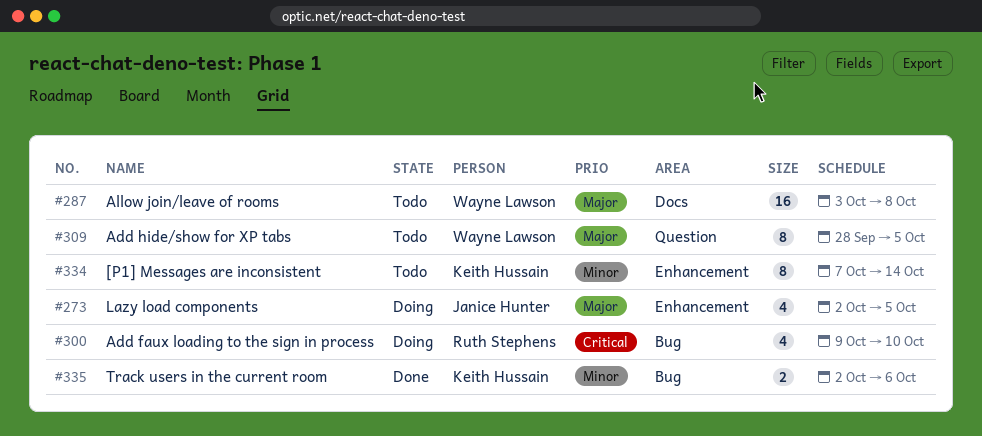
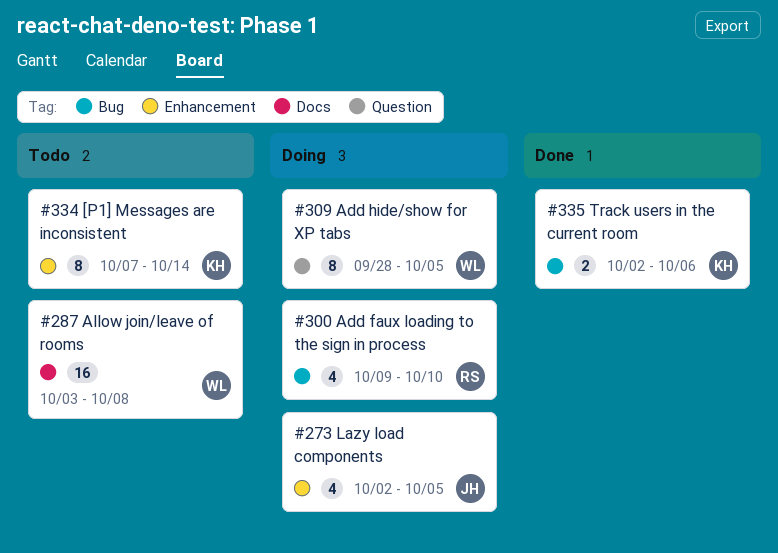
#309, status: Todo -> Doing

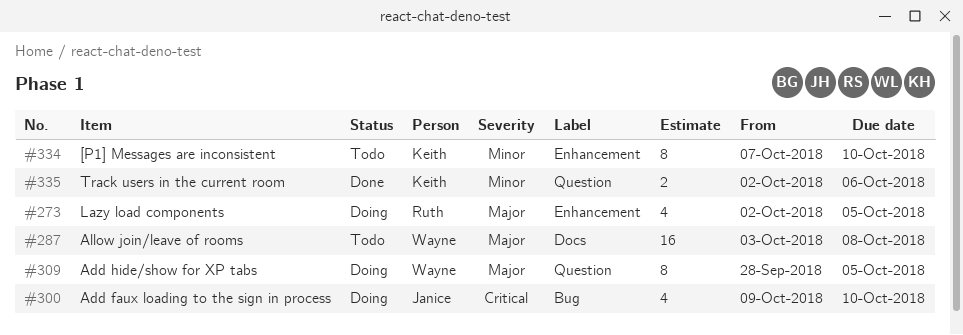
#273, owner: Janice -> Ruth
#300, owner: Ruth -> Janice
#334, due: Oct 14 -> Oct 10
#335, label: Bug -> Question

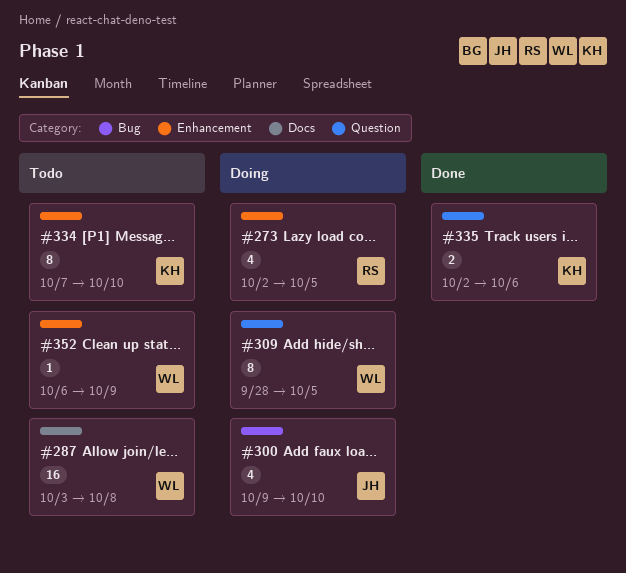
#352: none -> present

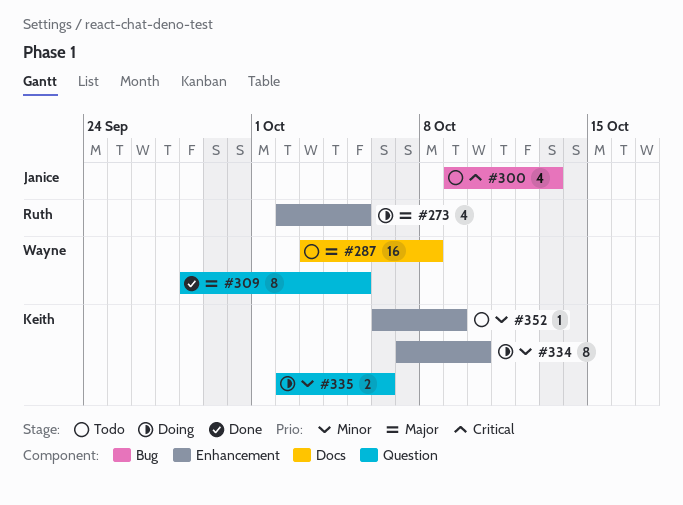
#300, status: Doing -> Todo
#300, due: Oct 10 -> Oct 13
#309, status: Doing -> Done
#334, status: Todo -> Doing
#335, status: Done -> Doing
#352, owner: Wayne -> Keith

